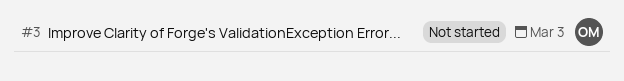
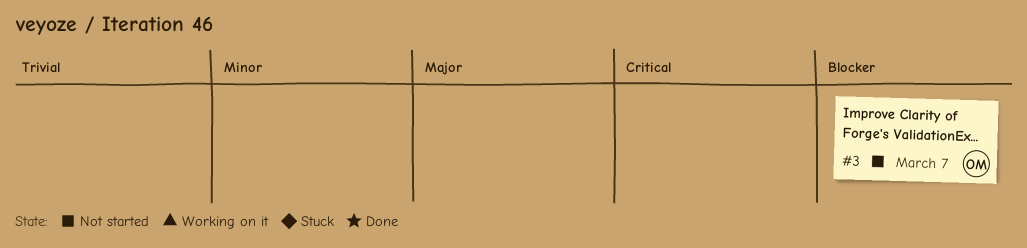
#3, due: Mar 3 -> Mar 7

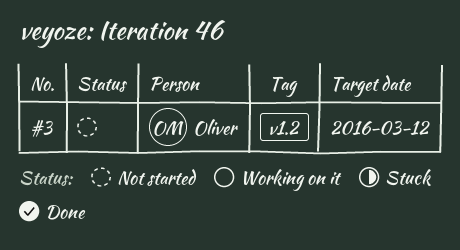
#3, due: Mar 7 -> Mar 12

